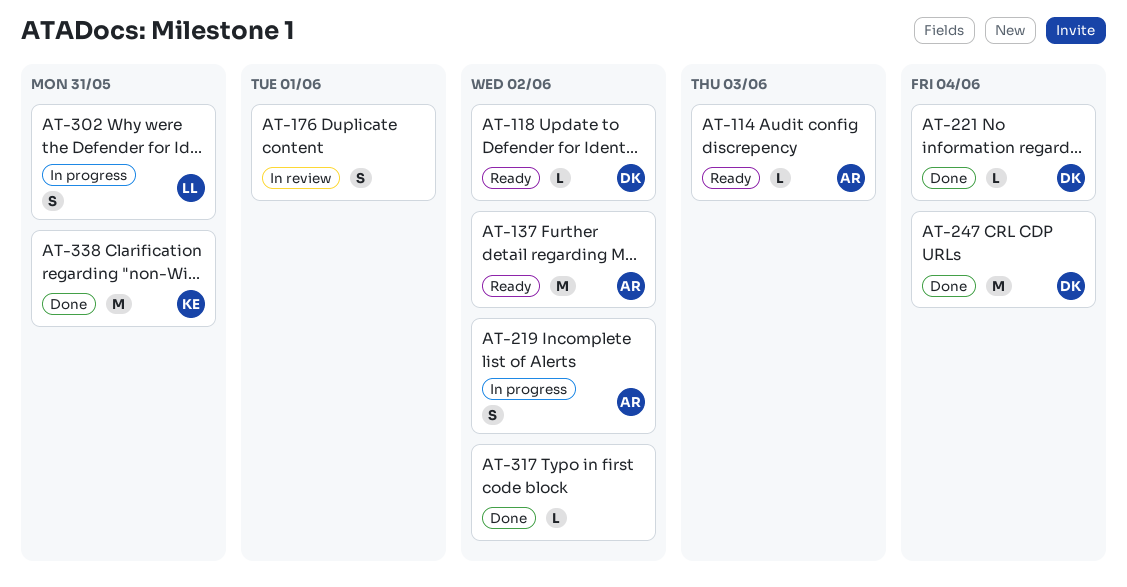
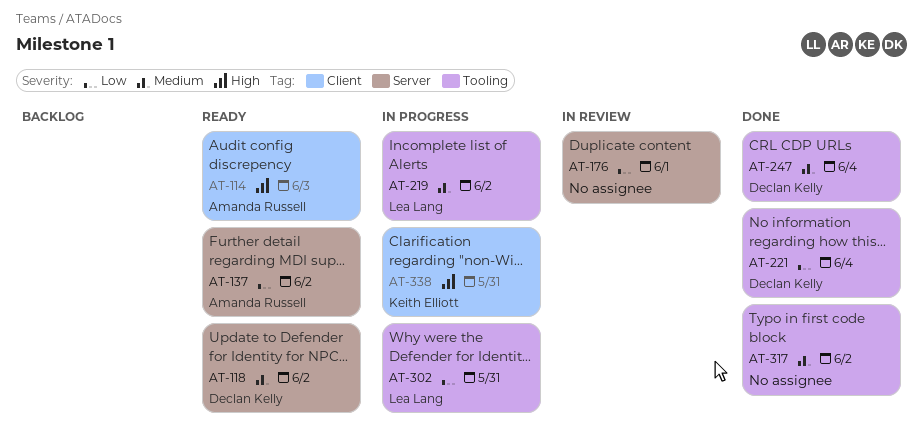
AT-219, owner: Amanda Russell -> Lea Lang
AT-338, status: Done -> In progress

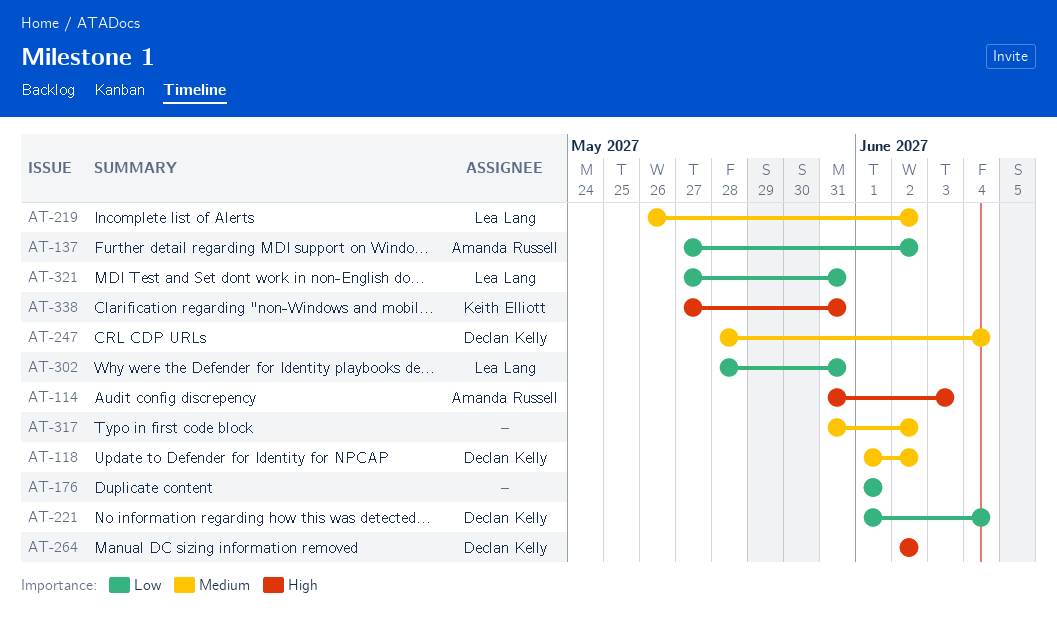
AT-264: none -> present
AT-321: none -> present

